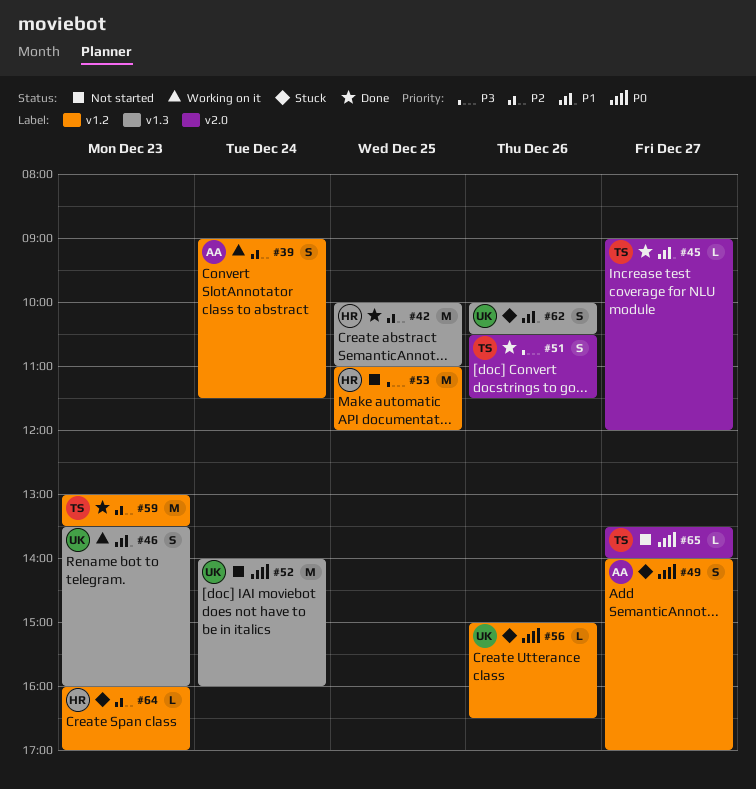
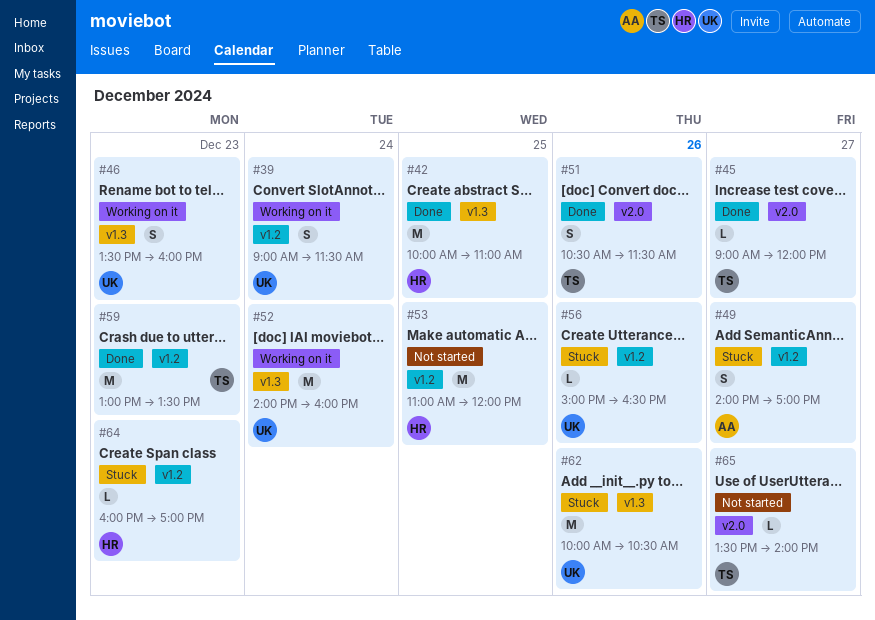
#39, owner: AA -> UK
#52, status: Not started -> Working on it
#62, estimate: S -> M

